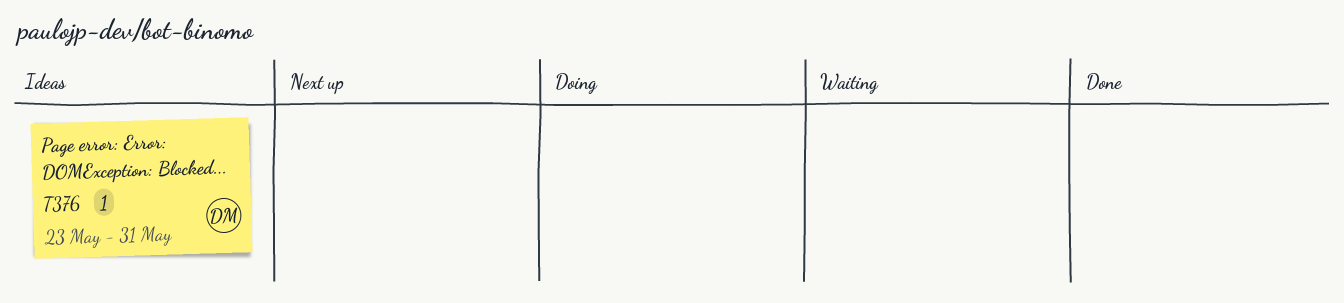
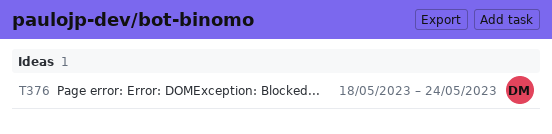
T376, start: May 23 -> May 18
T376, due: May 31 -> May 24

